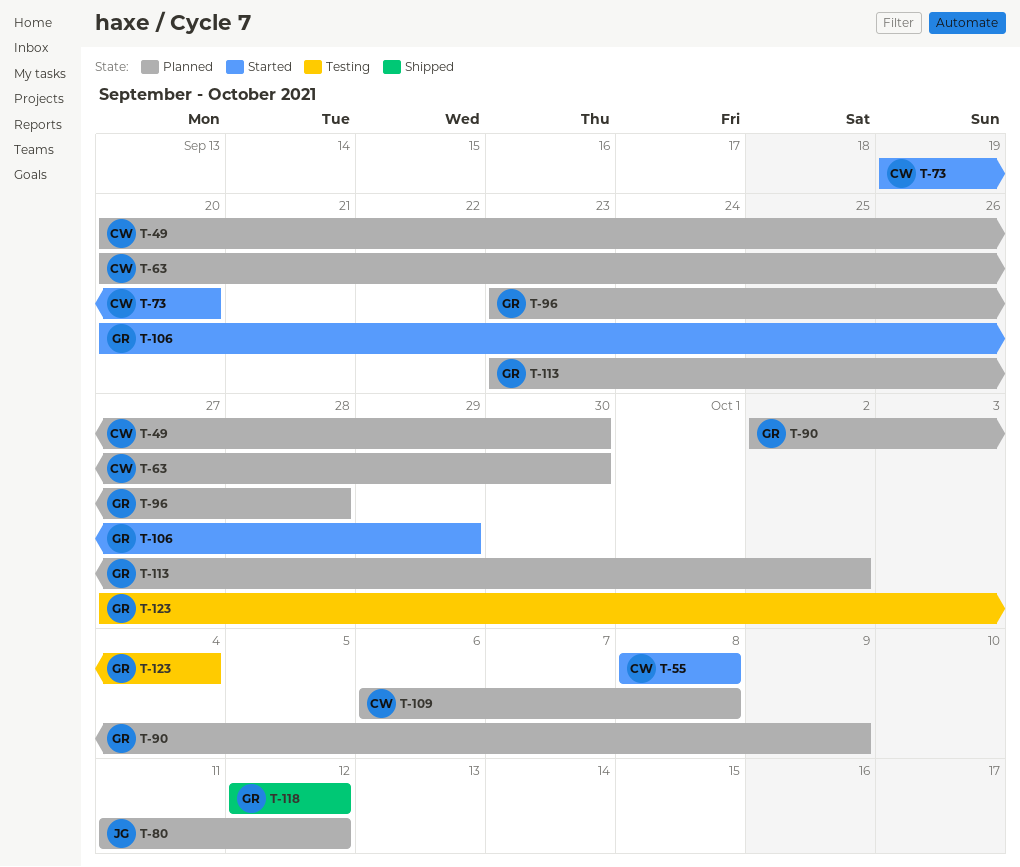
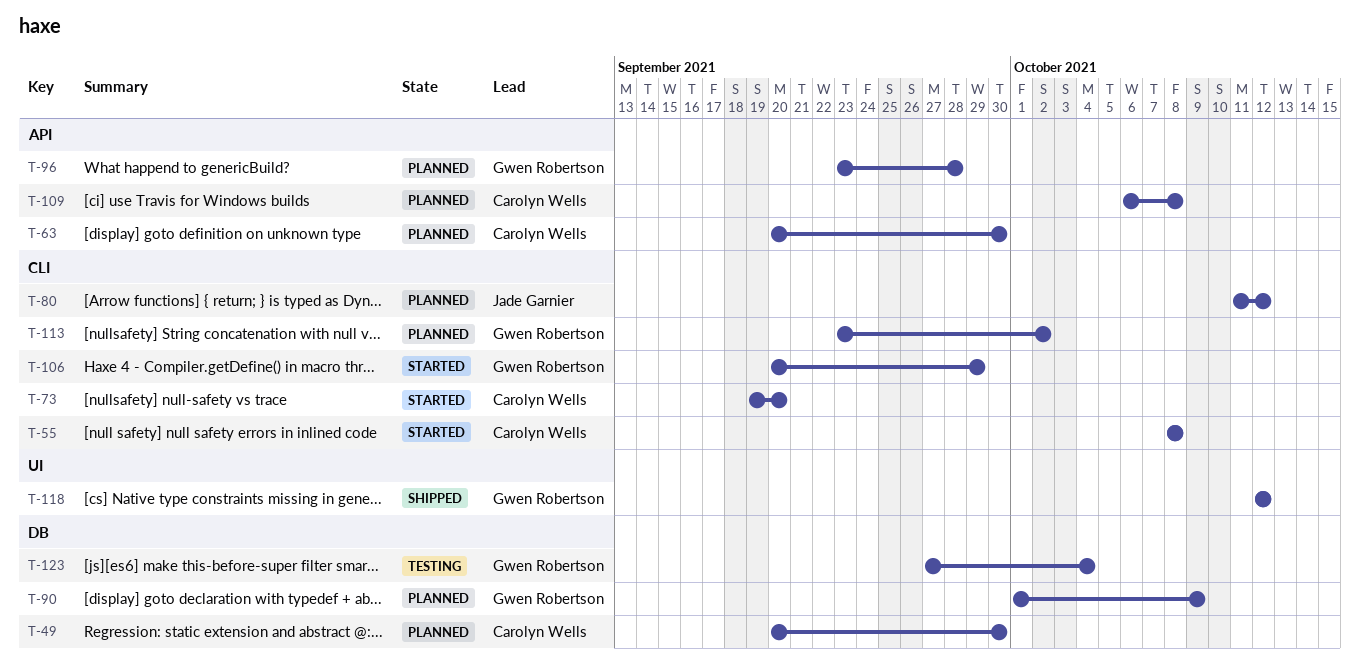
T-90, start: Oct 2 -> Oct 1

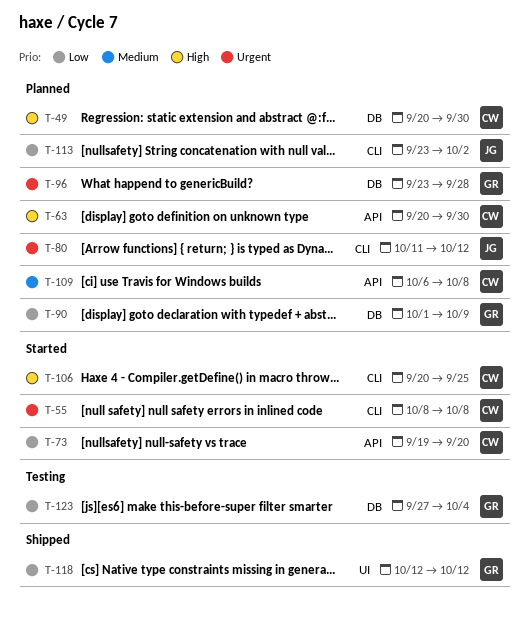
T-73, label: CLI -> API
T-96, label: API -> DB
T-106, owner: Gwen Robertson -> Carolyn Wells
T-106, due: Sep 29 -> Sep 25
T-113, owner: Gwen Robertson -> Jade Garnier

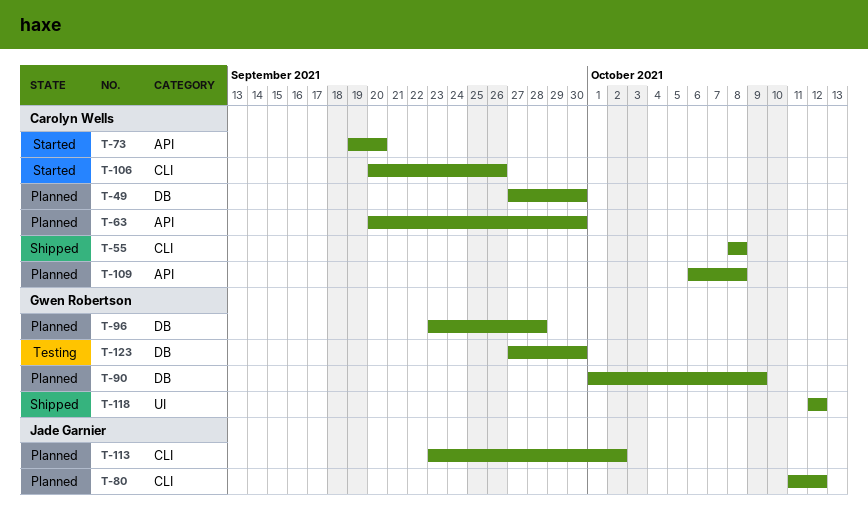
T-49, start: Sep 20 -> Sep 27
T-55, status: Started -> Shipped
T-106, due: Sep 25 -> Sep 26
T-123, due: Oct 4 -> Sep 30

